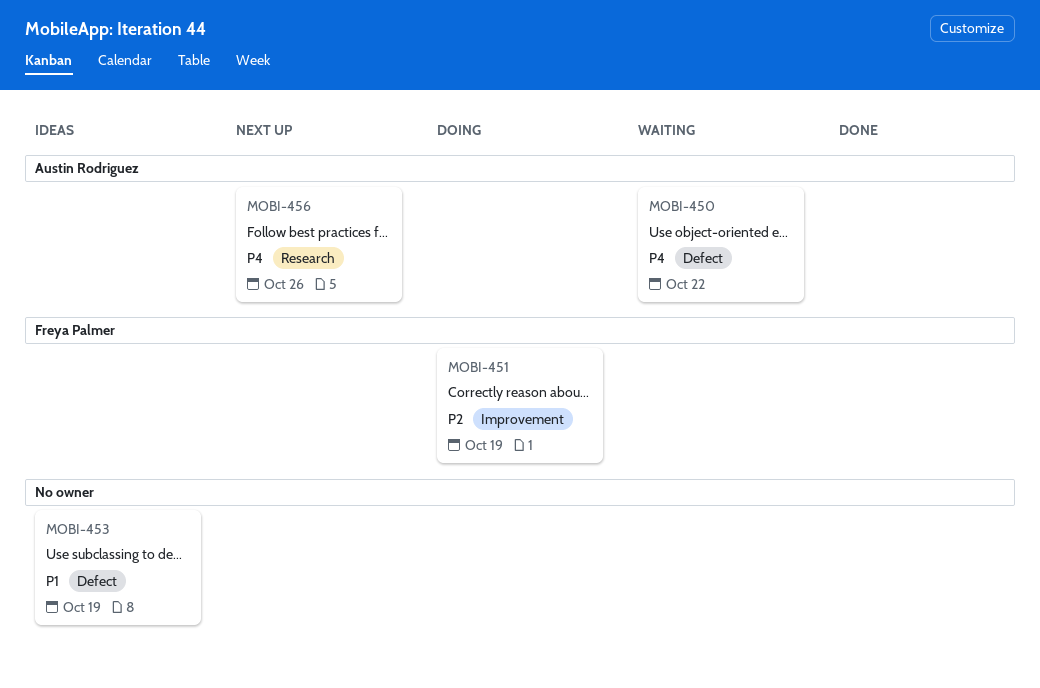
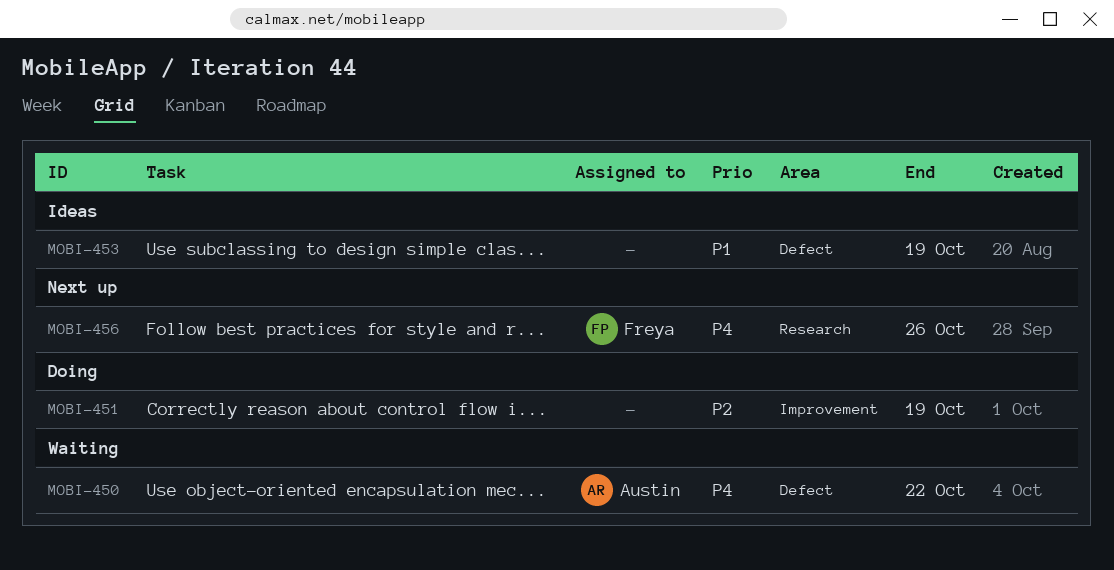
MOBI-451, owner: Freya Palmer -> none
MOBI-456, owner: Austin Rodriguez -> Freya Palmer

